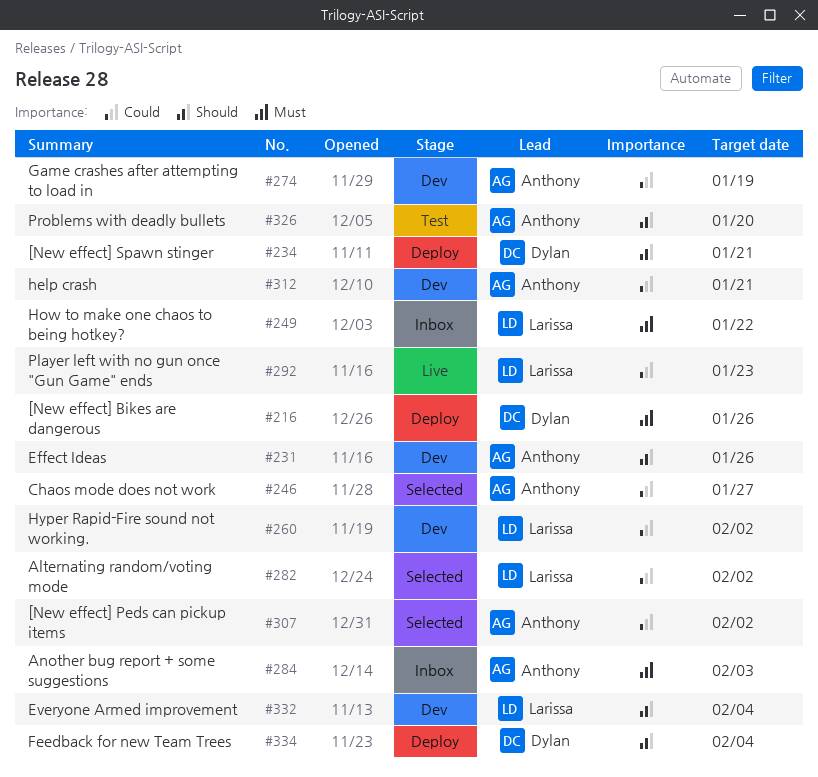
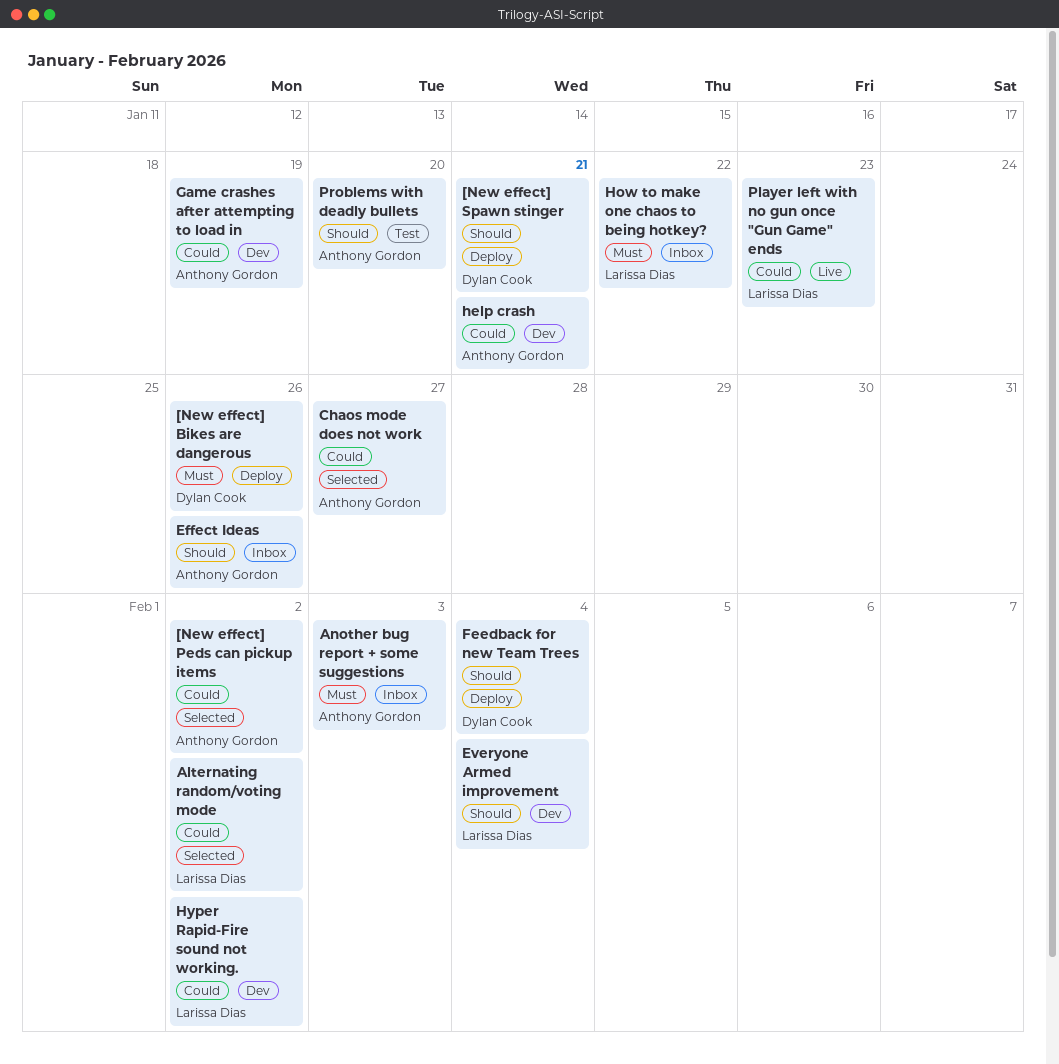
Effect Ideas, status: Dev -> Inbox

